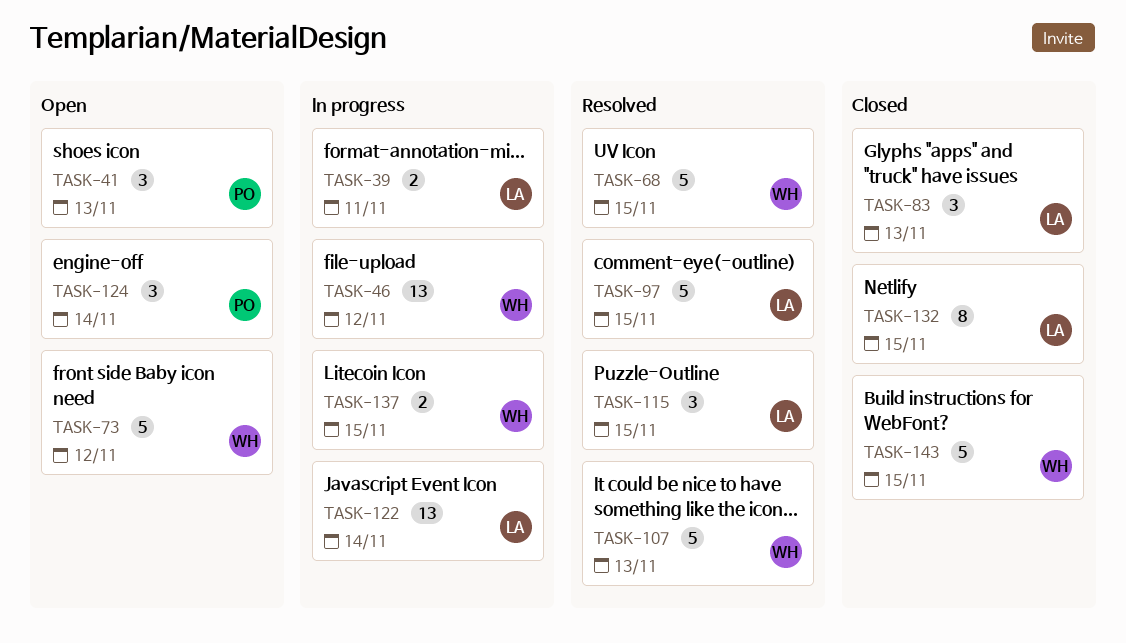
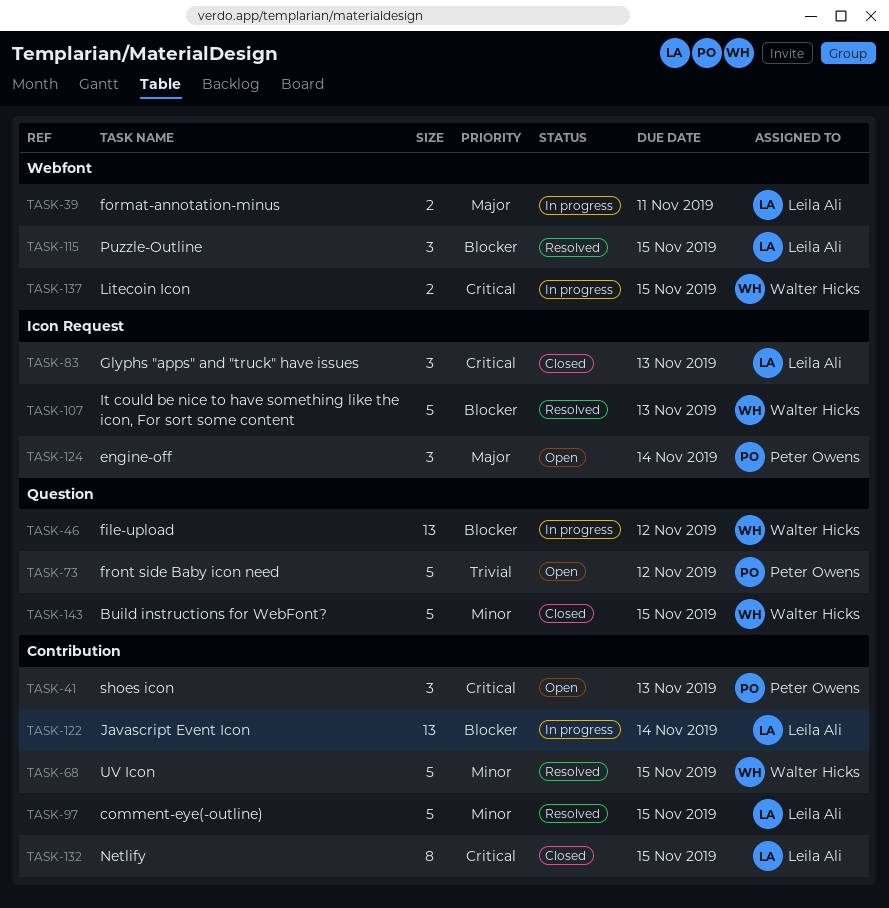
TASK-73, owner: Walter Hicks -> Peter Owens

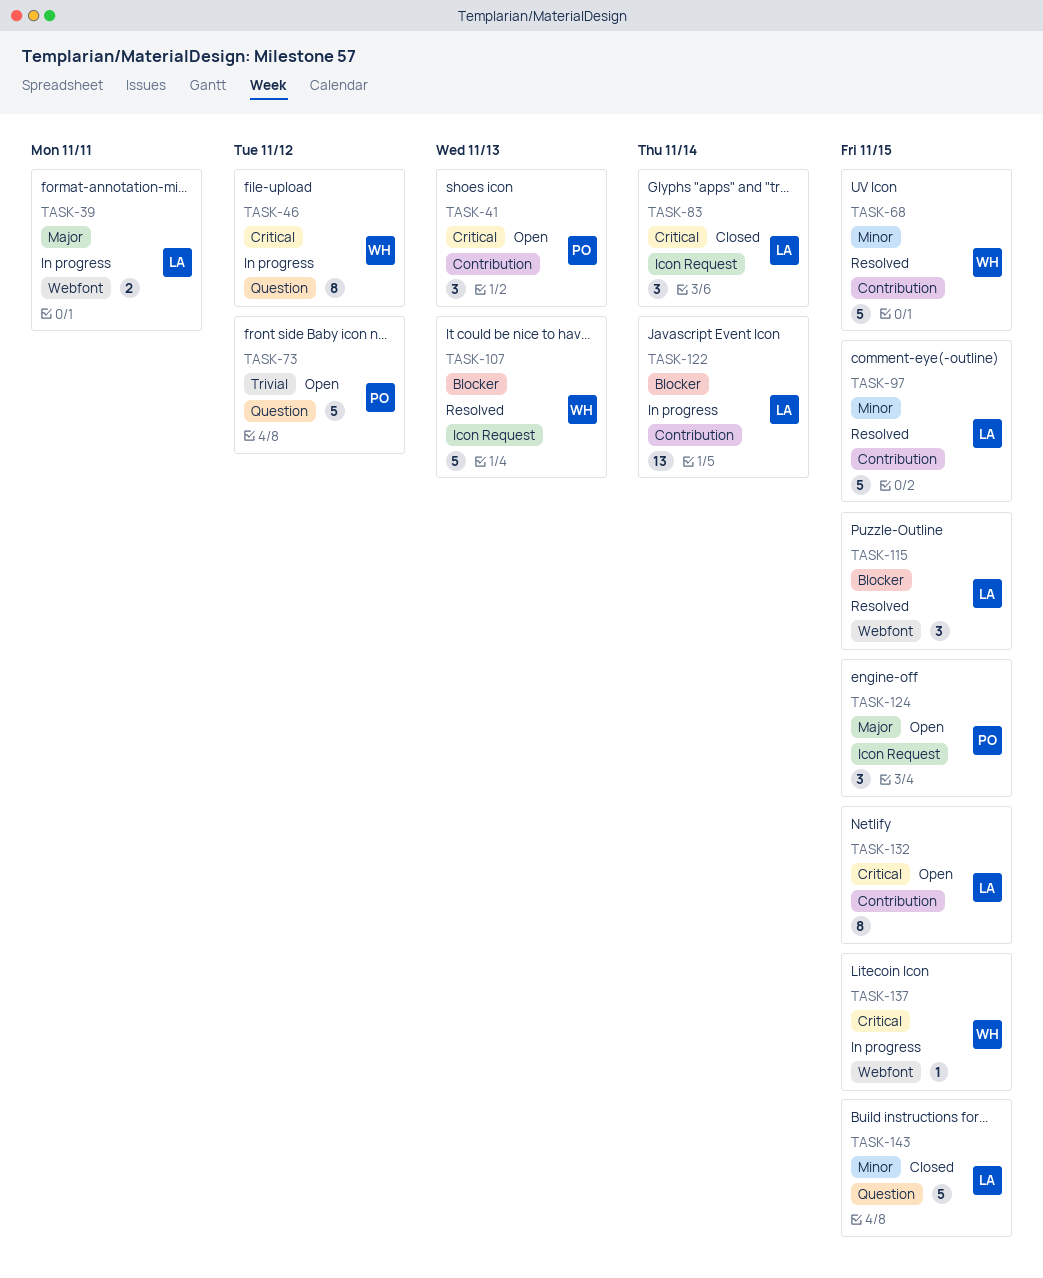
TASK-46, priority: Blocker -> Critical
TASK-46, estimate: 13 -> 8
TASK-83, due: Nov 13 -> Nov 14
TASK-124, due: Nov 14 -> Nov 15
TASK-132, status: Closed -> Open
TASK-137, estimate: 2 -> 1
TASK-143, owner: Walter Hicks -> Leila Ali

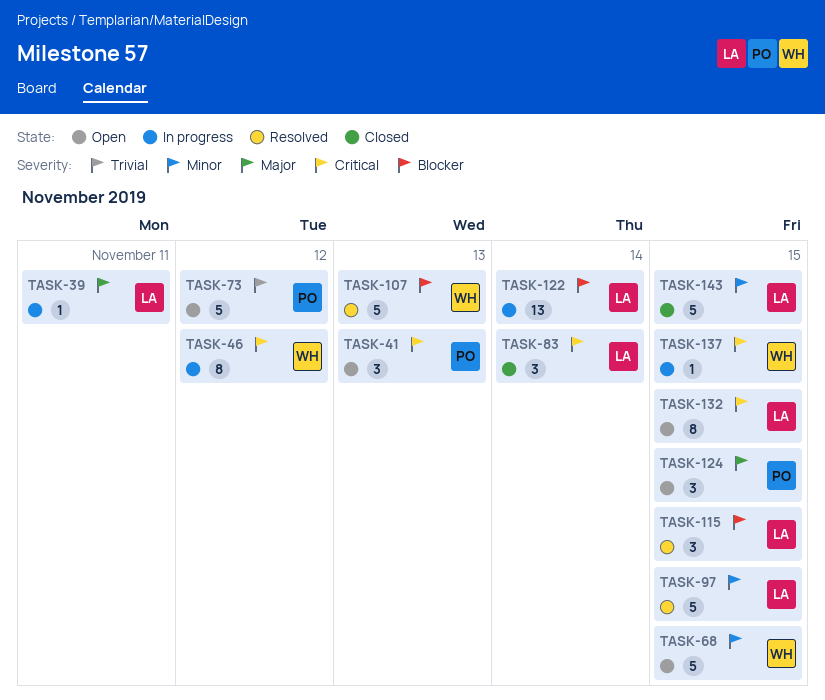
TASK-39, estimate: 2 -> 1
TASK-68, status: Resolved -> Open

